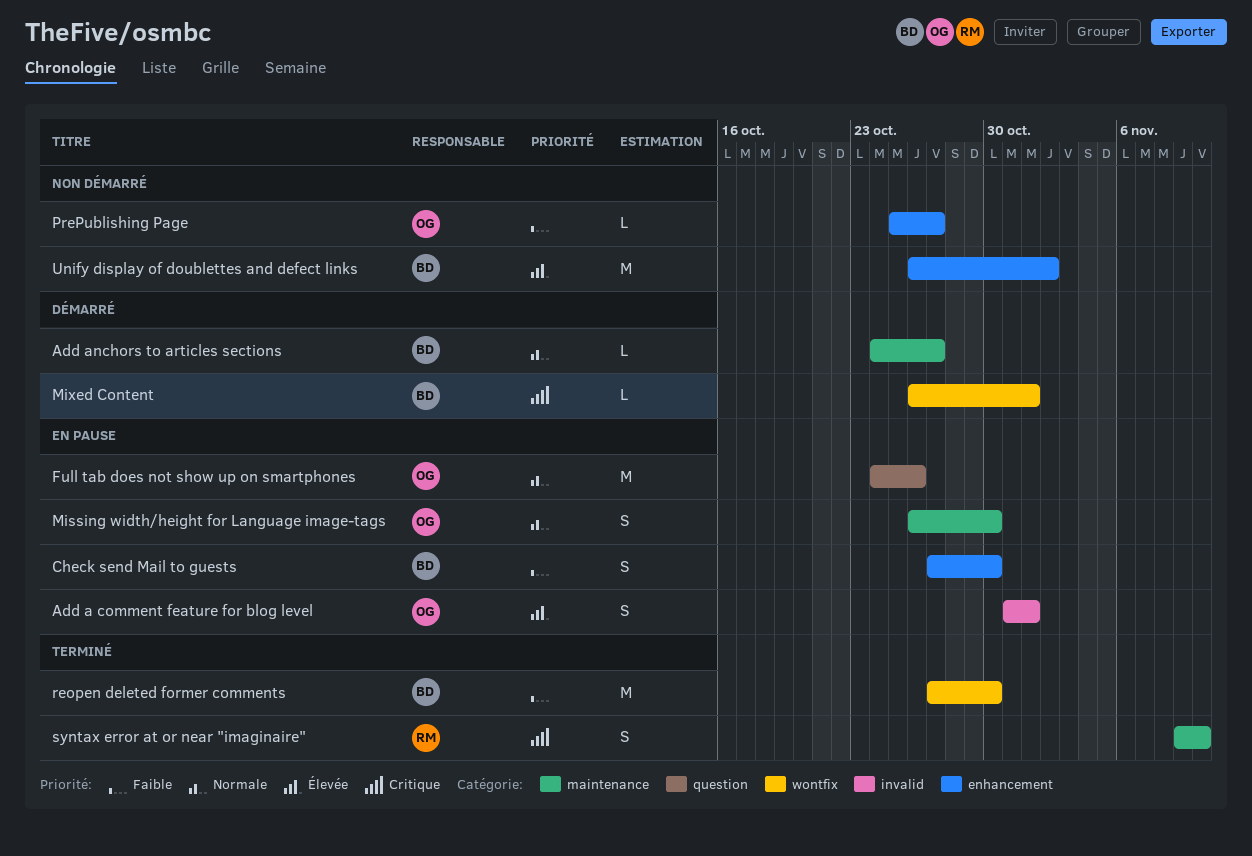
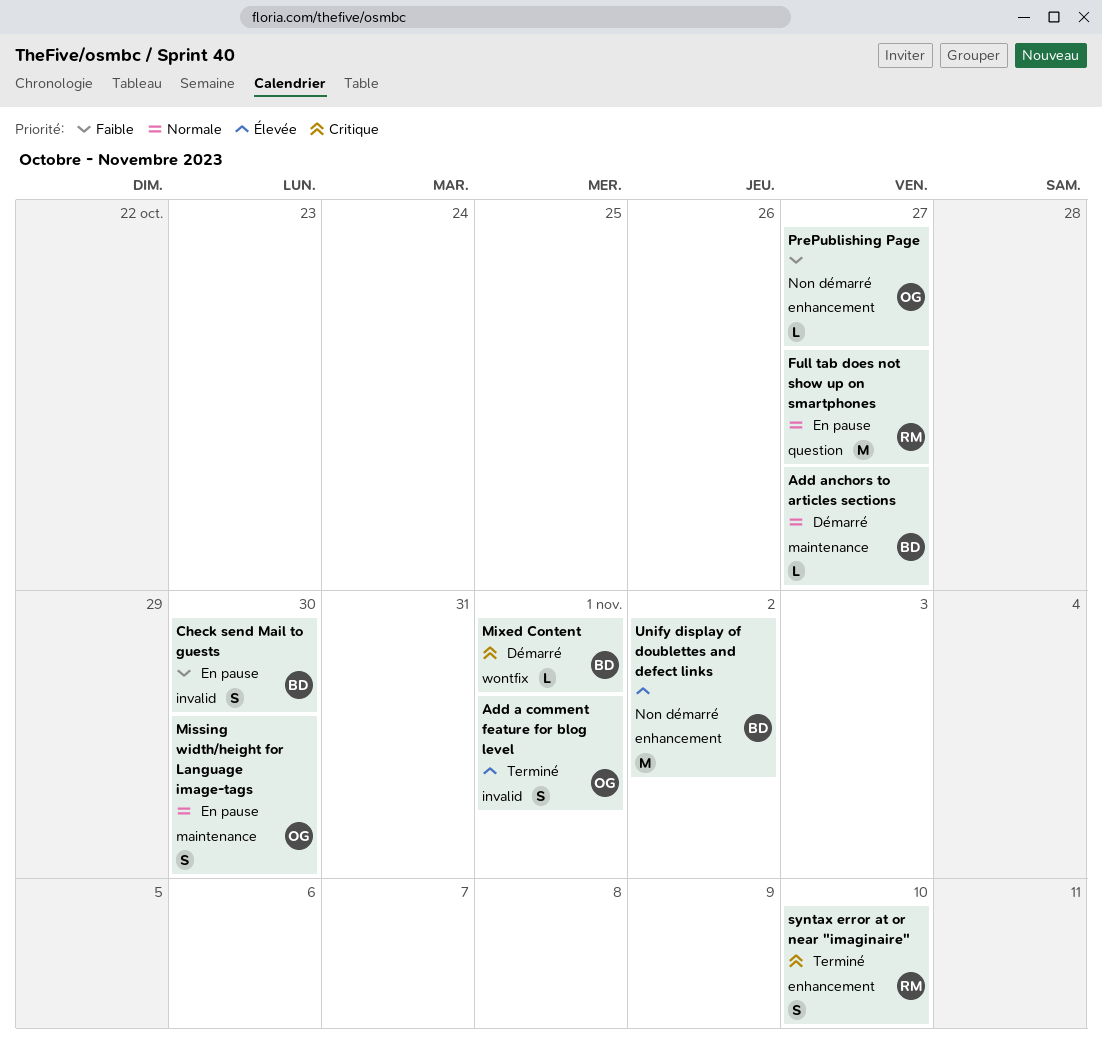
Add a comment feature for blog level, status: En pause -> Terminé
Check send Mail to guests, label: enhancement -> invalid
Full tab does not show up on smartphones, owner: OG -> RM
Full tab does not show up on smartphones, due: Oct 26 -> Oct 27
reopen deleted former comments: present -> none
syntax error at or near "imaginaire", label: maintenance -> enhancement

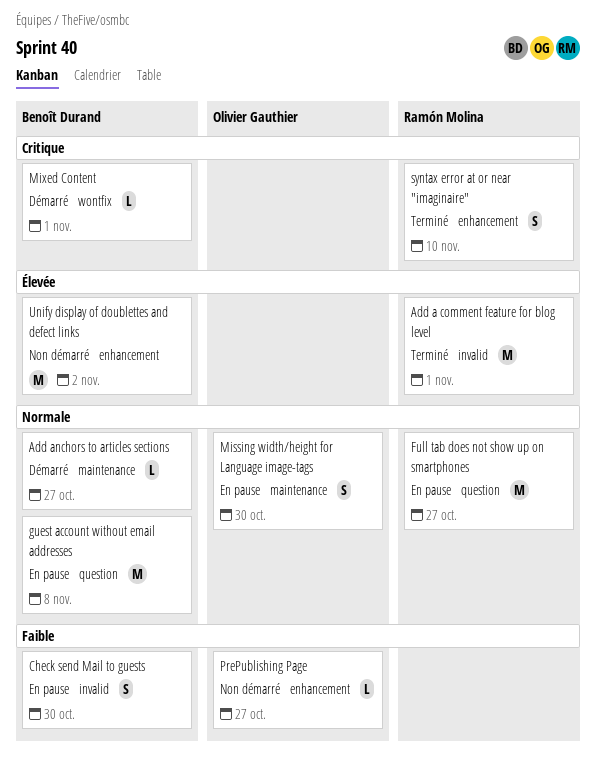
Add a comment feature for blog level, owner: Olivier Gauthier -> Ramón Molina
Add a comment feature for blog level, estimate: S -> M
guest account without email addresses: none -> present

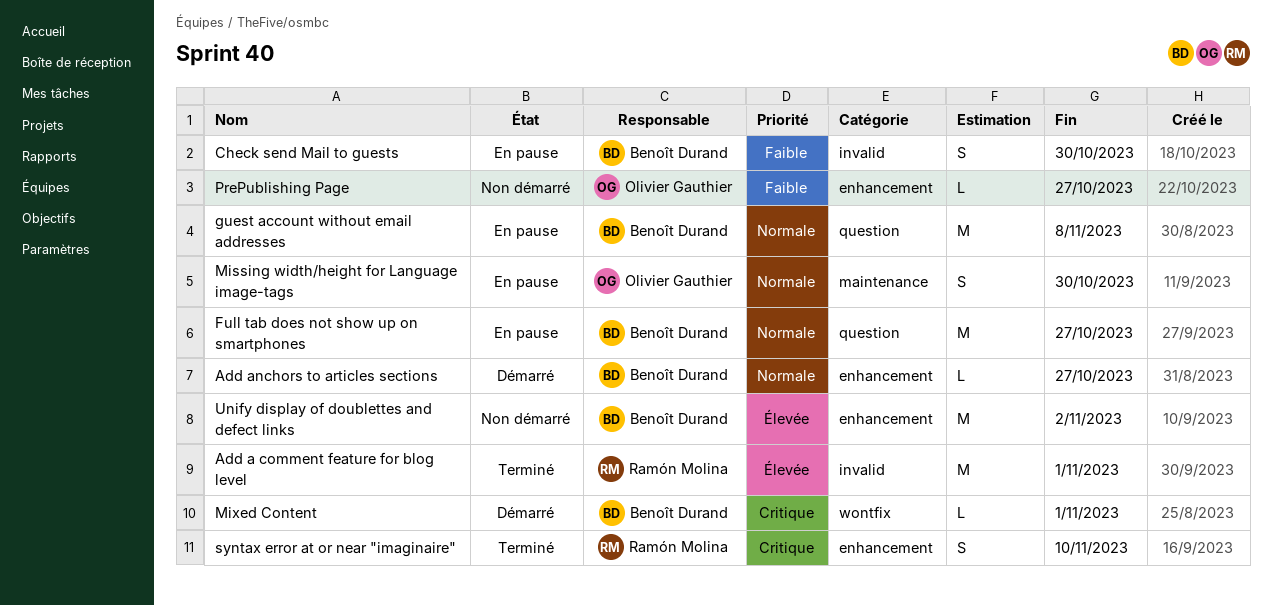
Add anchors to articles sections, label: maintenance -> enhancement
Full tab does not show up on smartphones, owner: Ramón Molina -> Benoît Durand

